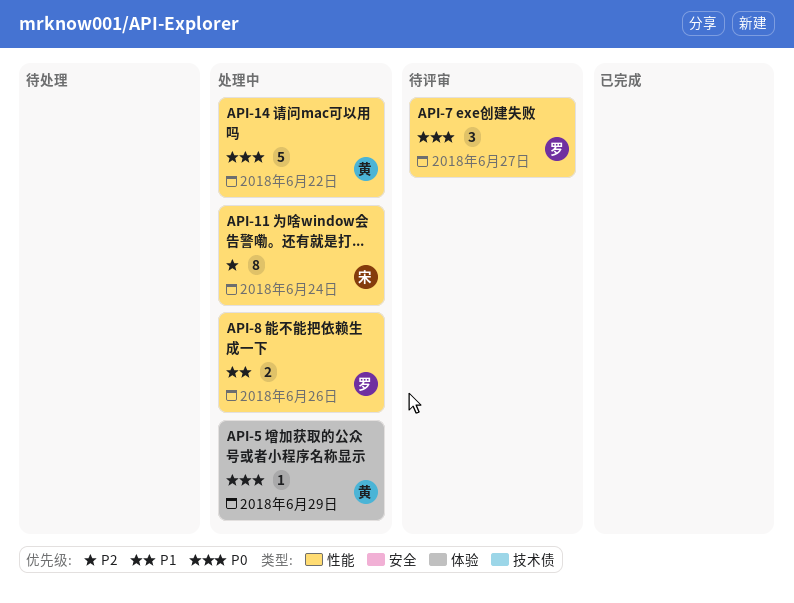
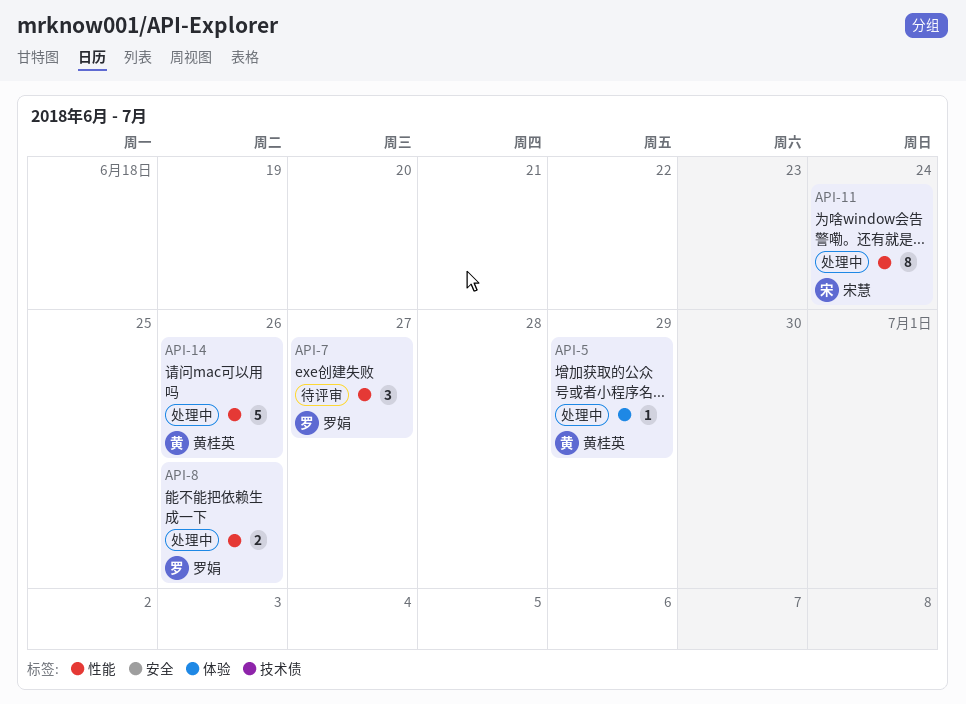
API-14, due: Jun 22 -> Jun 26

